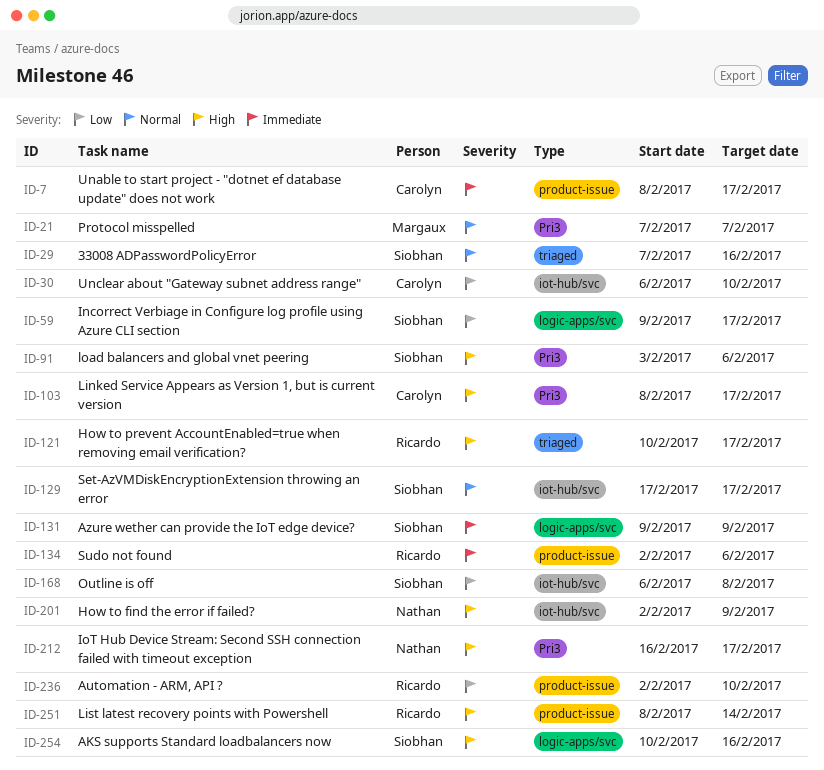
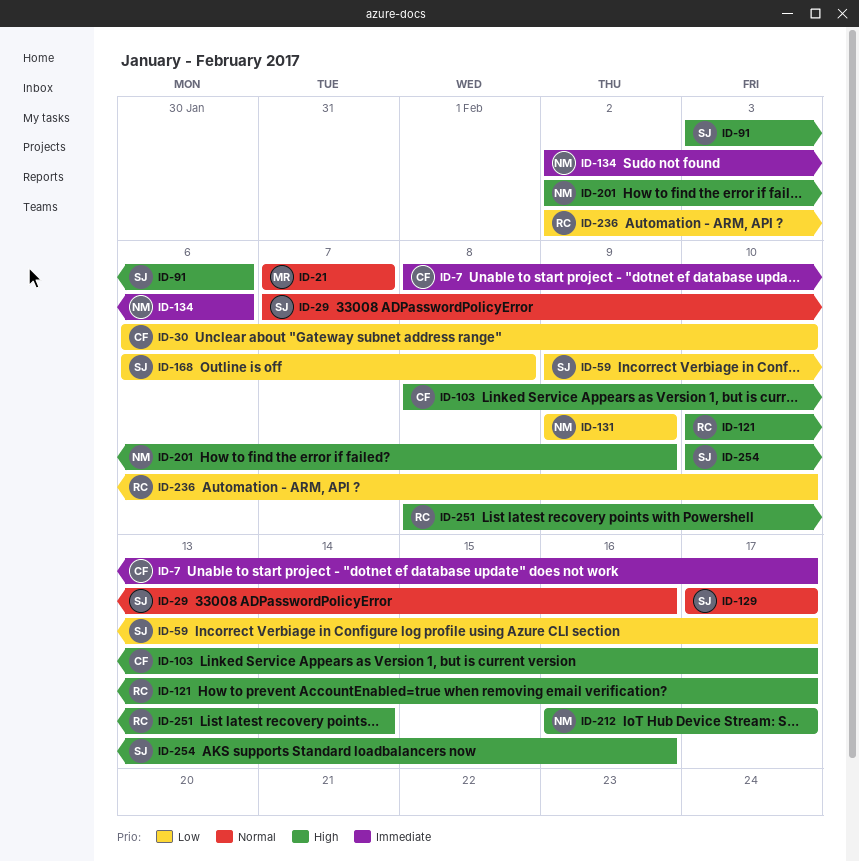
ID-131, owner: Siobhan -> Nathan
ID-131, priority: Immediate -> Low
ID-134, owner: Ricardo -> Nathan

